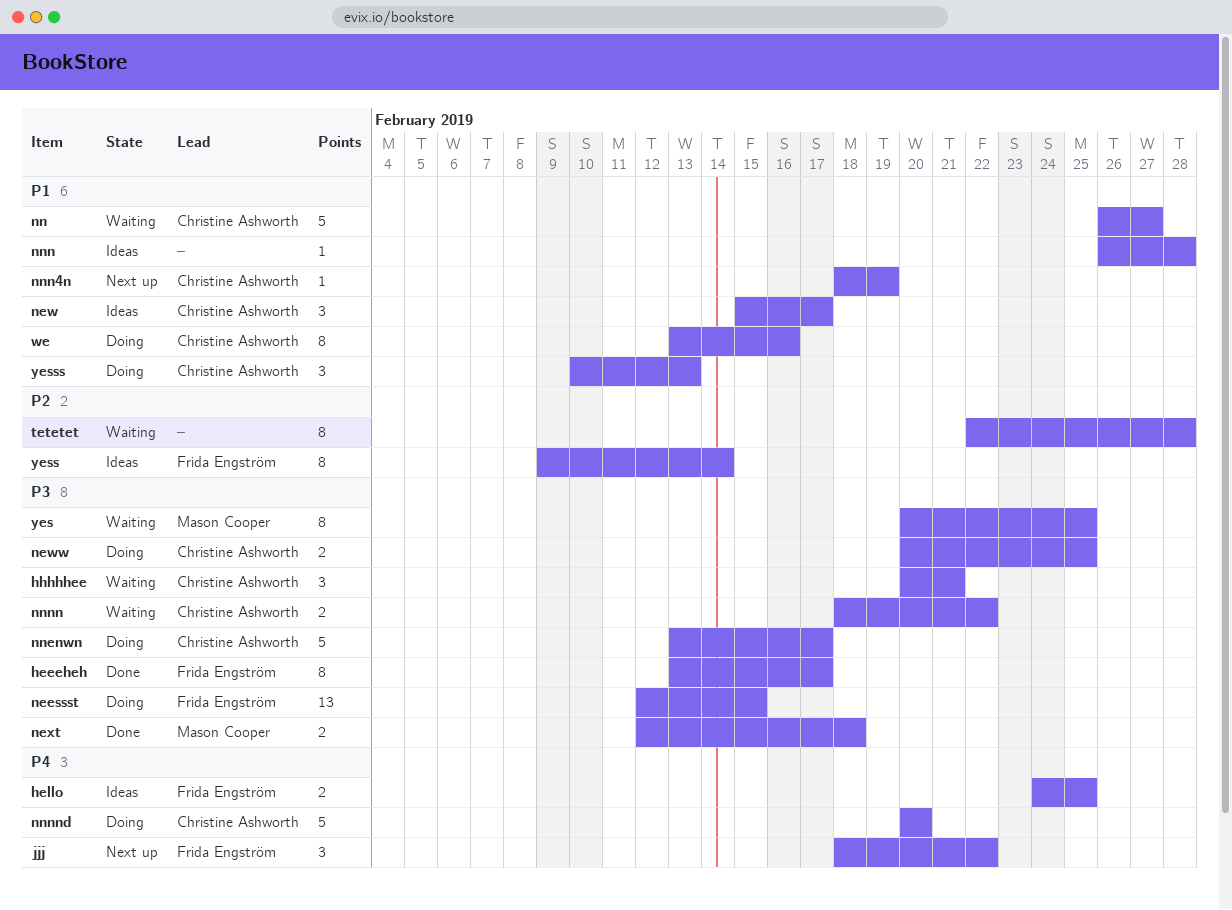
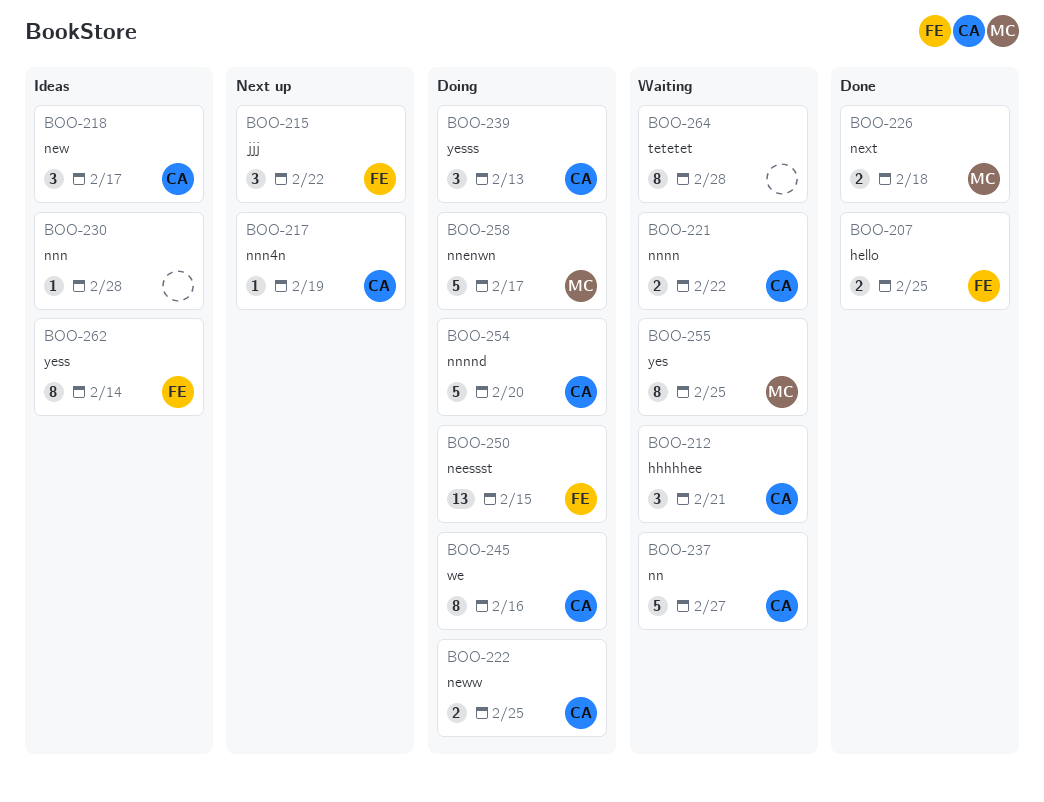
heeeheh: present -> none
hello, status: Ideas -> Done
nnenwn, owner: Christine Ashworth -> Mason Cooper

